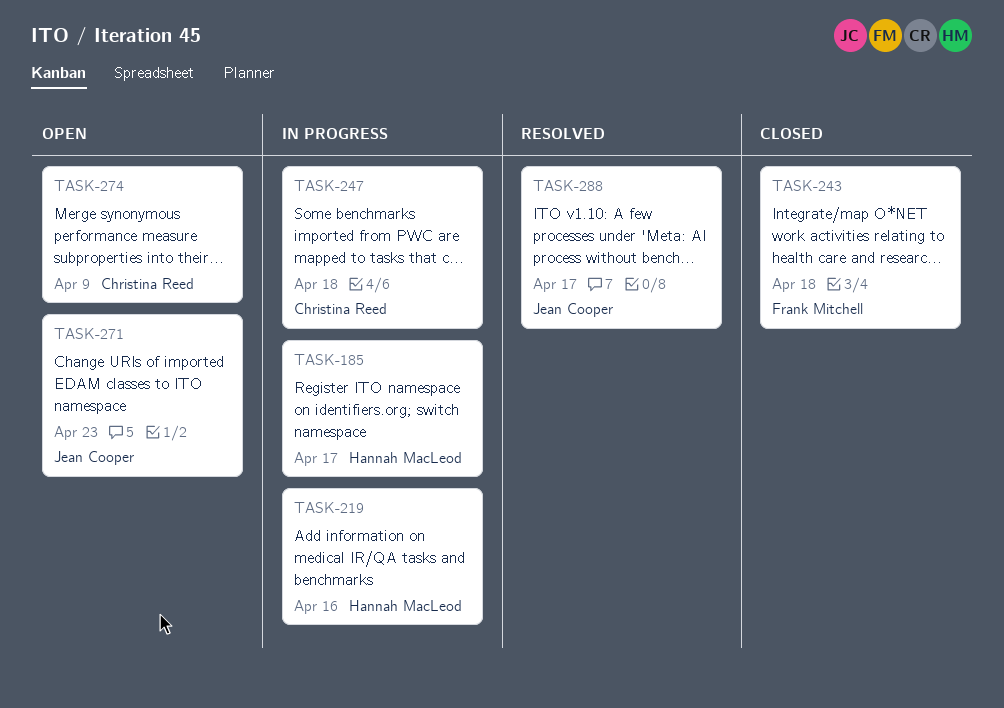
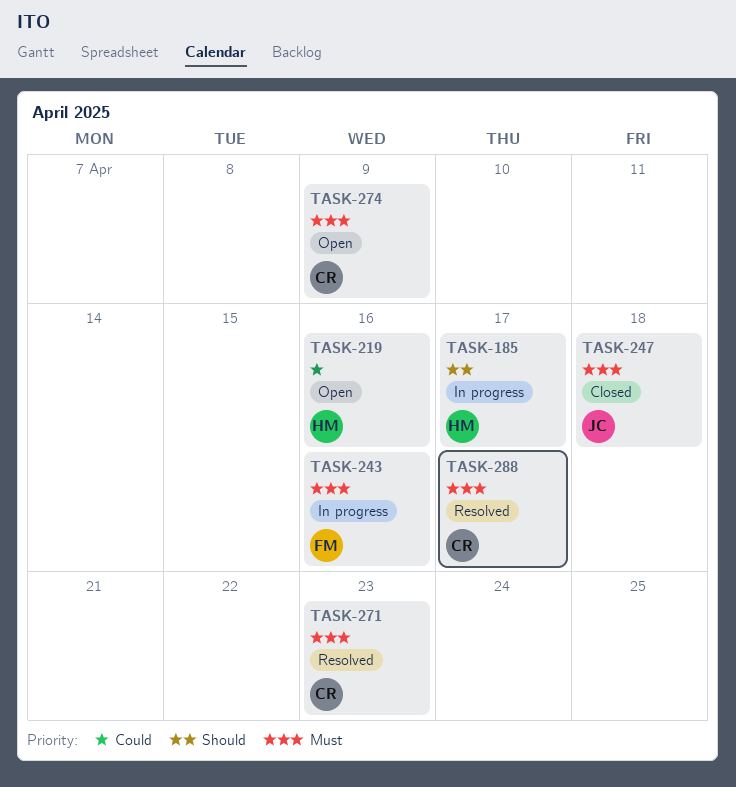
TASK-219, status: In progress -> Open
TASK-243, status: Closed -> In progress
TASK-243, due: Apr 18 -> Apr 16
TASK-247, status: In progress -> Closed
TASK-247, owner: Christina Reed -> Jean Cooper
TASK-271, status: Open -> Resolved
TASK-271, owner: Jean Cooper -> Christina Reed
TASK-288, owner: Jean Cooper -> Christina Reed

